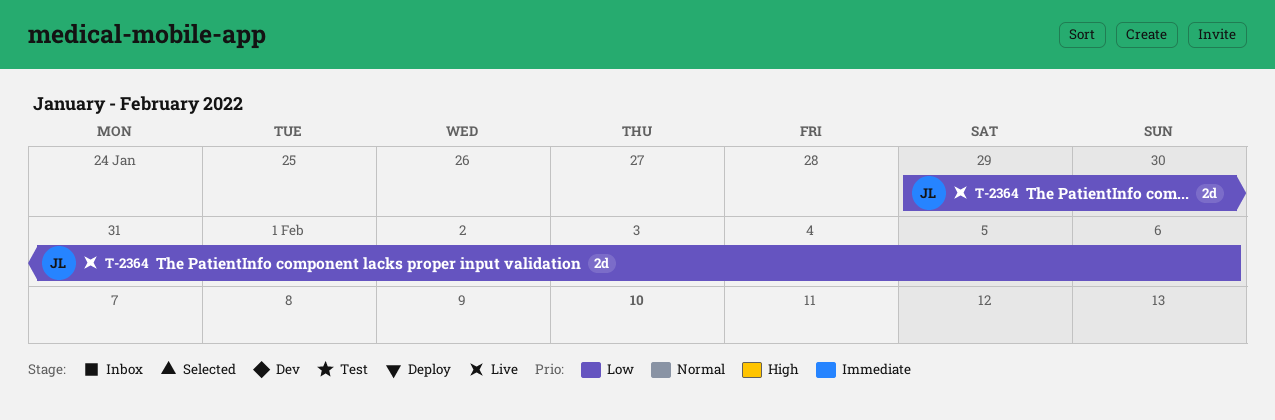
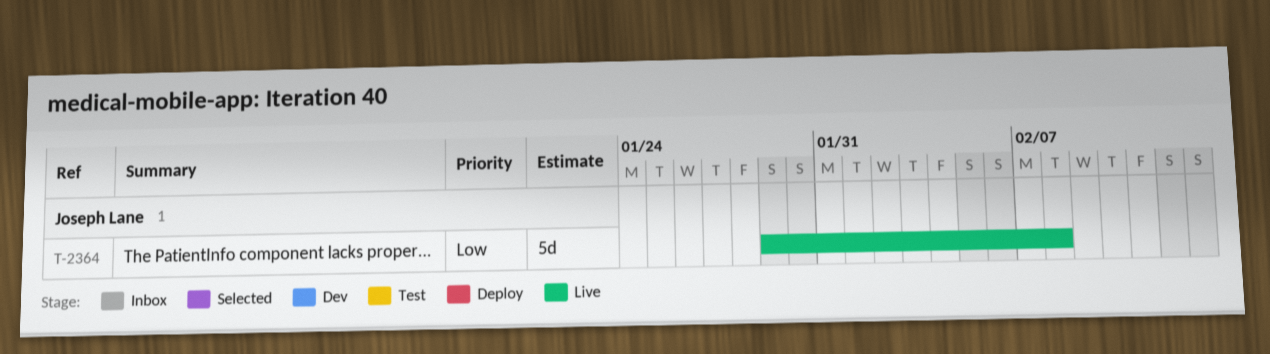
T-2364, estimate: 2d -> 5d
T-2364, due: Feb 6 -> Feb 8

